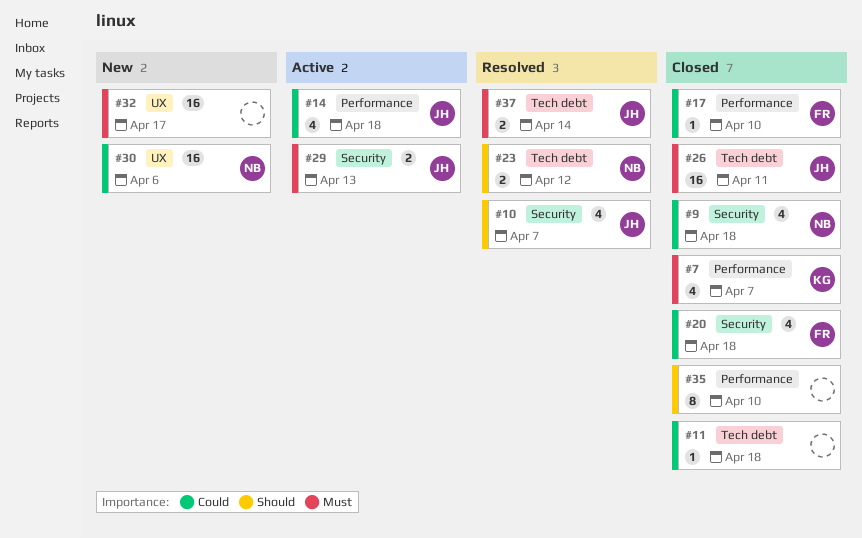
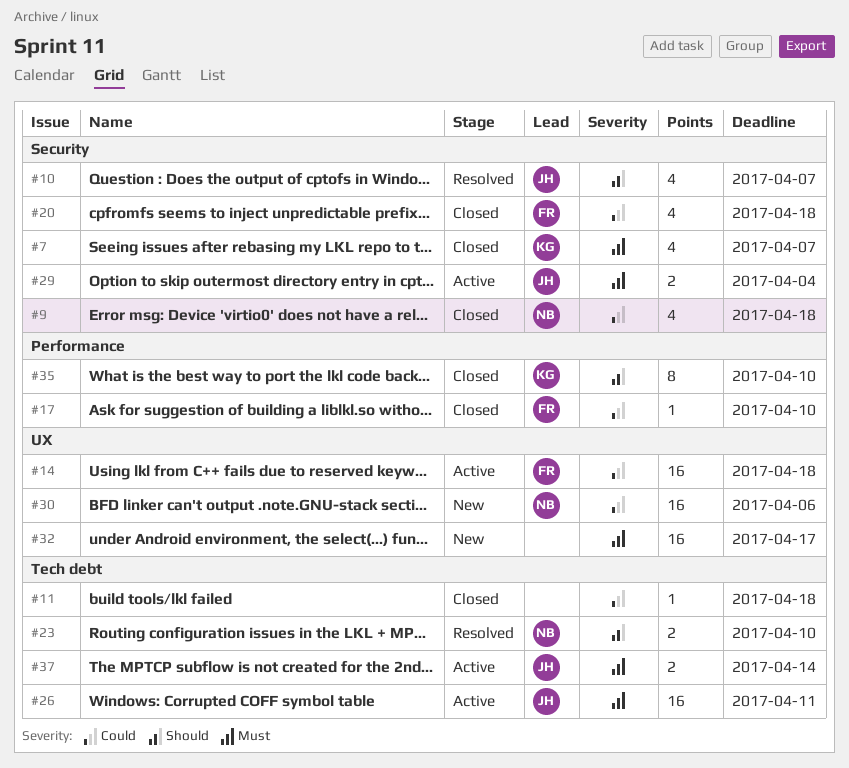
#7, label: Performance -> Security
#14, owner: JH -> FR
#14, label: Performance -> UX
#14, estimate: 4 -> 16
#23, due: Apr 12 -> Apr 10
#26, status: Closed -> Active
#29, due: Apr 13 -> Apr 4
#35, owner: none -> KG
#37, status: Resolved -> Active

